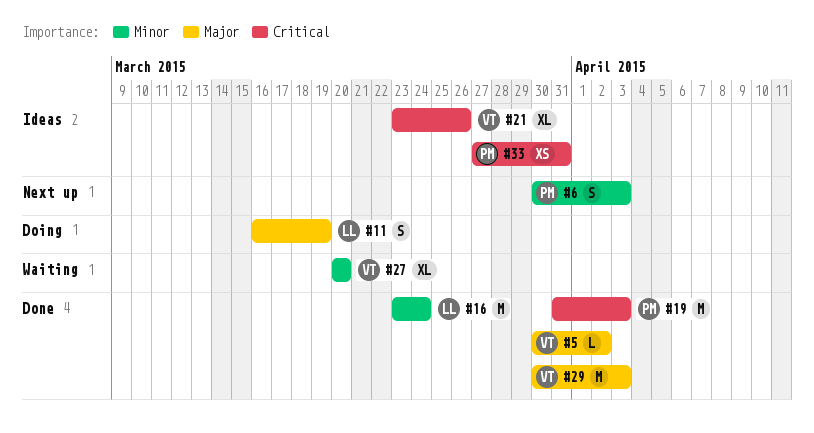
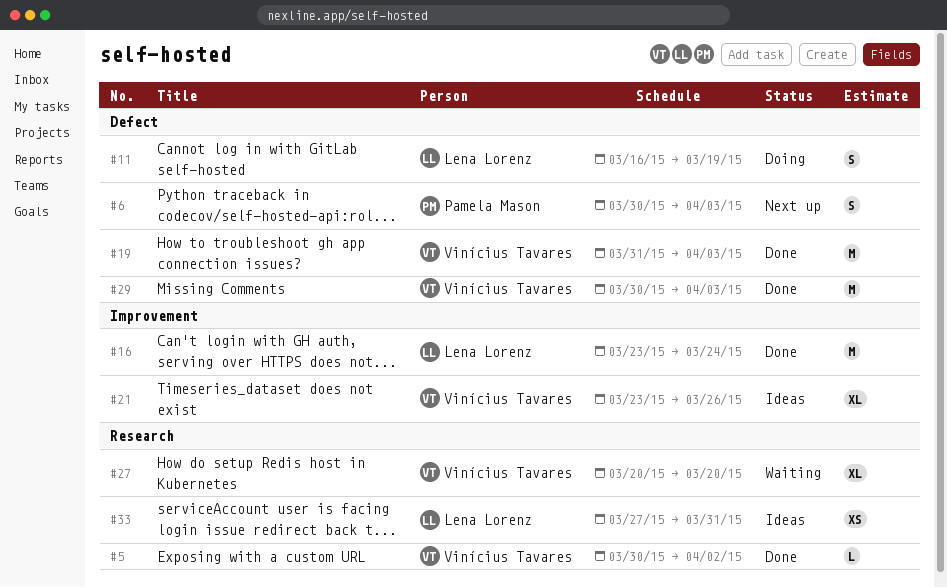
#19, owner: Pamela Mason -> Vinícius Tavares
#33, owner: Pamela Mason -> Lena Lorenz

